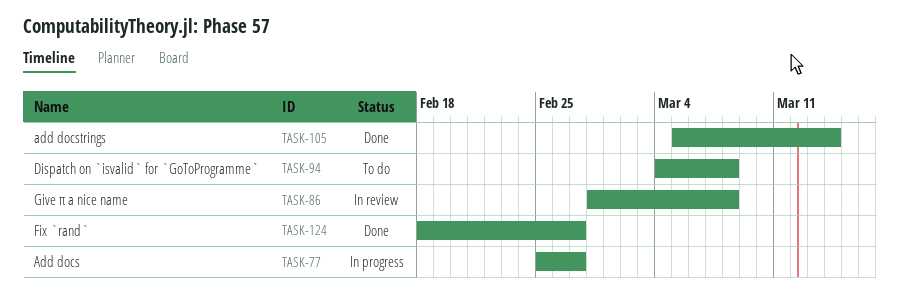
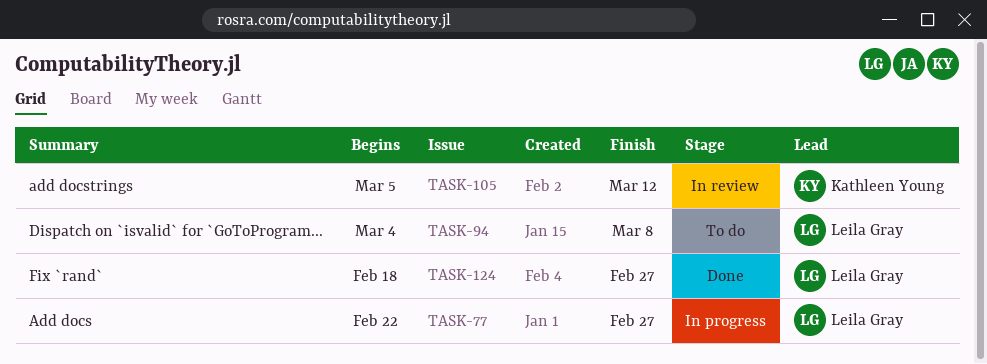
TASK-77, start: Feb 25 -> Feb 22
TASK-86: present -> none
TASK-105, status: Done -> In review
TASK-105, due: Mar 14 -> Mar 12

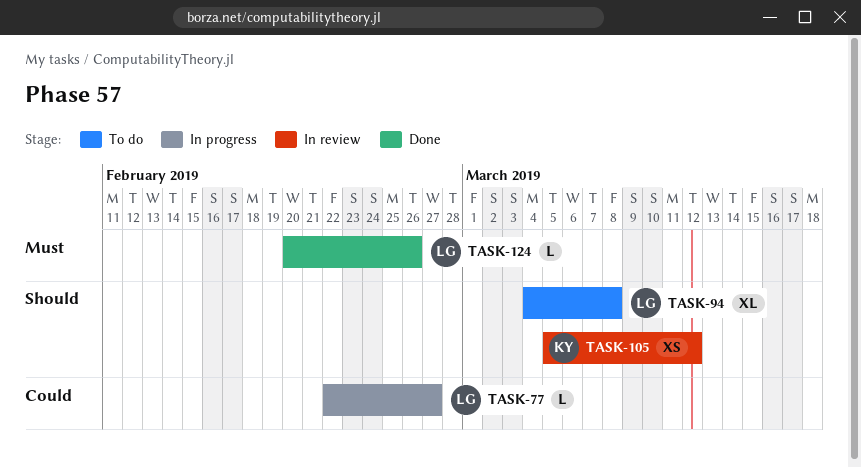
TASK-124, start: Feb 18 -> Feb 20
TASK-124, due: Feb 27 -> Feb 26

